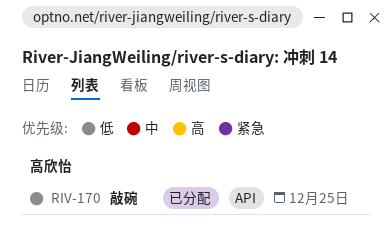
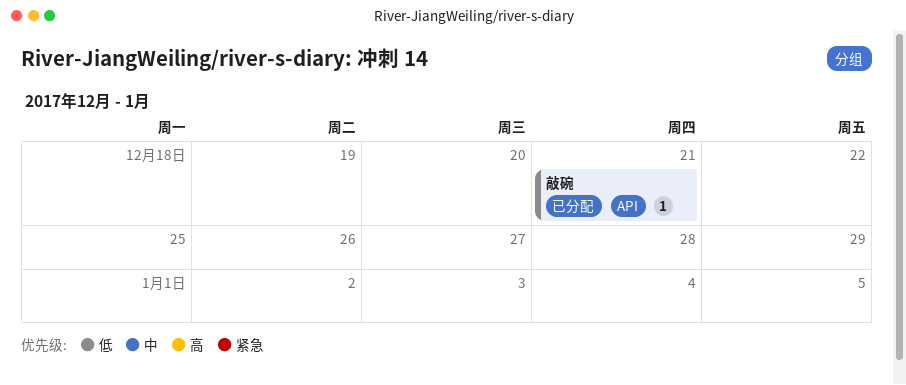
敲碗, due: Dec 25 -> Dec 21

